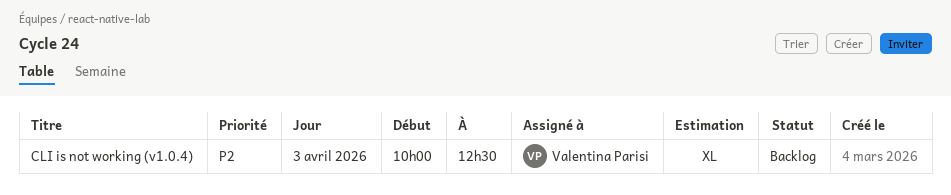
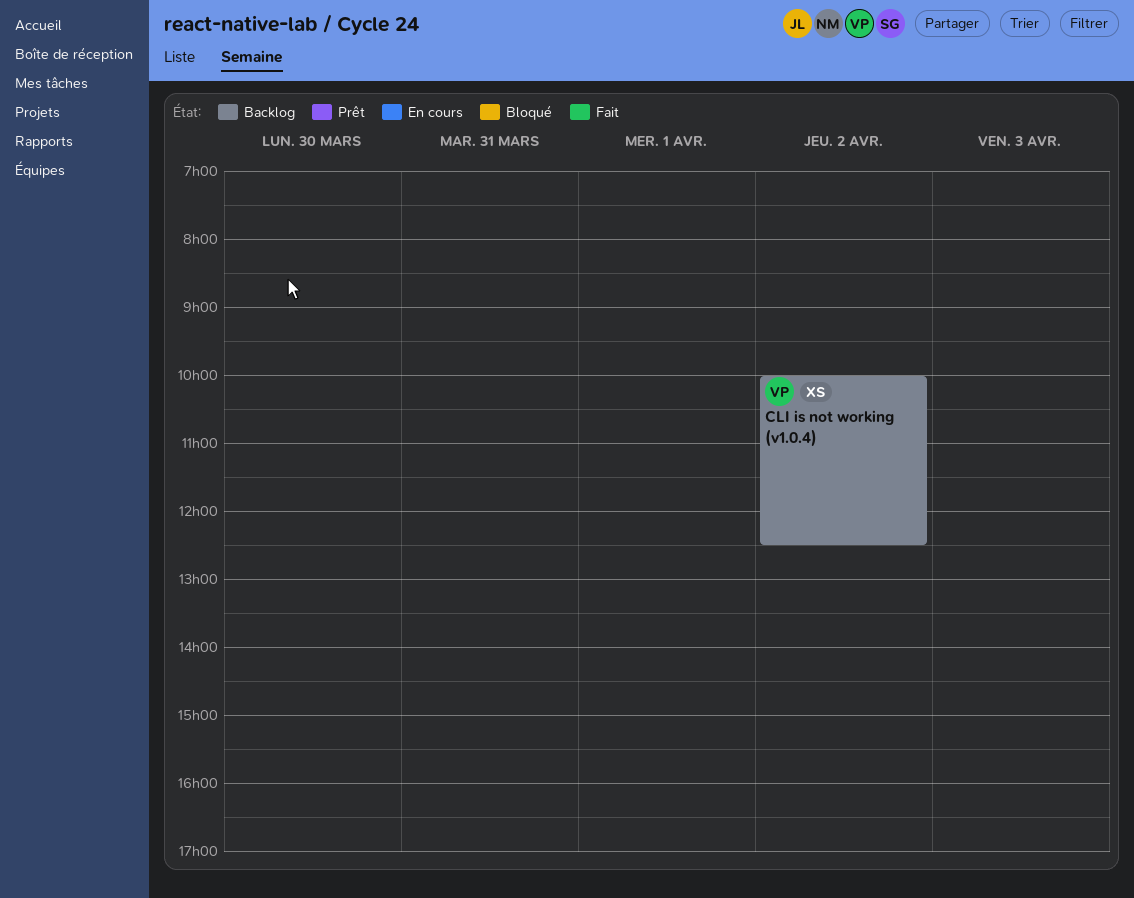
CLI is not working (v1.0.4), estimate: XL -> XS
CLI is not working (v1.0.4), day: Apr 3 -> Apr 2

